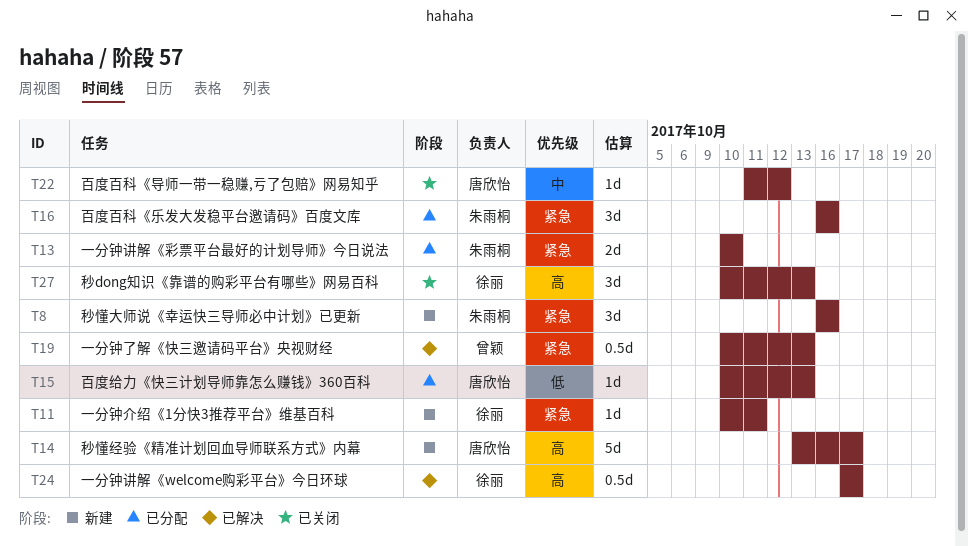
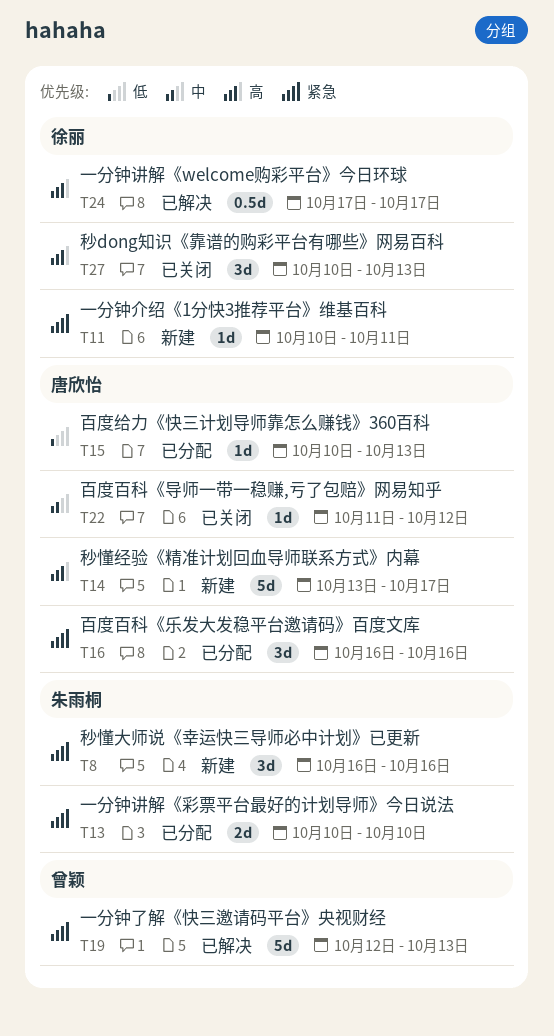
T16, owner: 朱雨桐 -> 唐欣怡
T19, estimate: 0.5d -> 5d
T19, start: Oct 10 -> Oct 12

